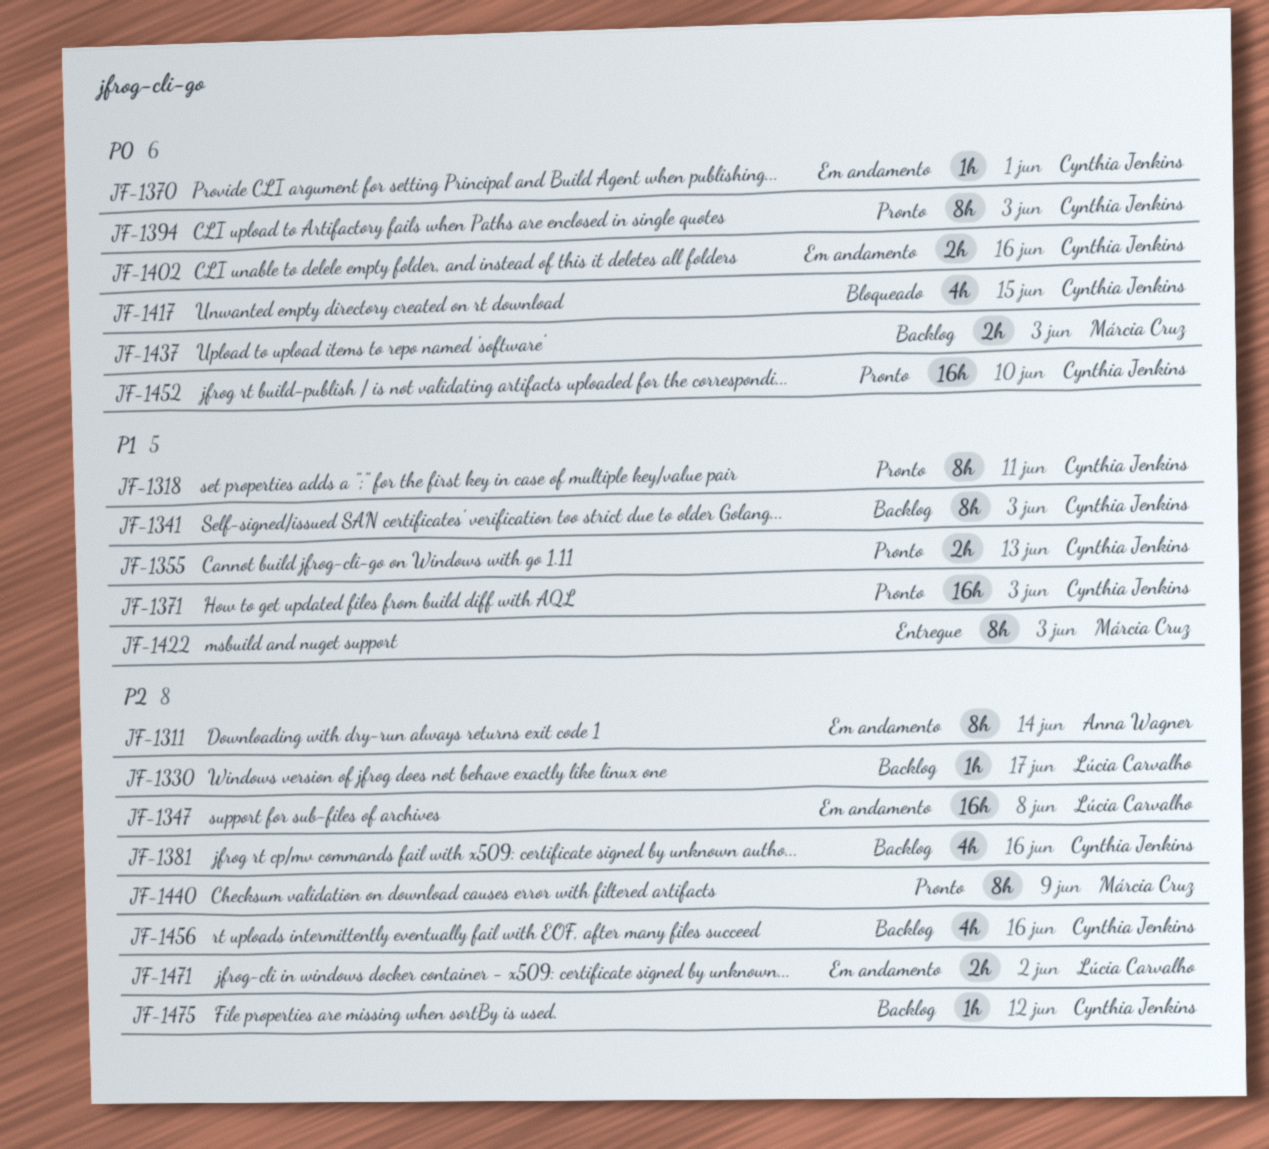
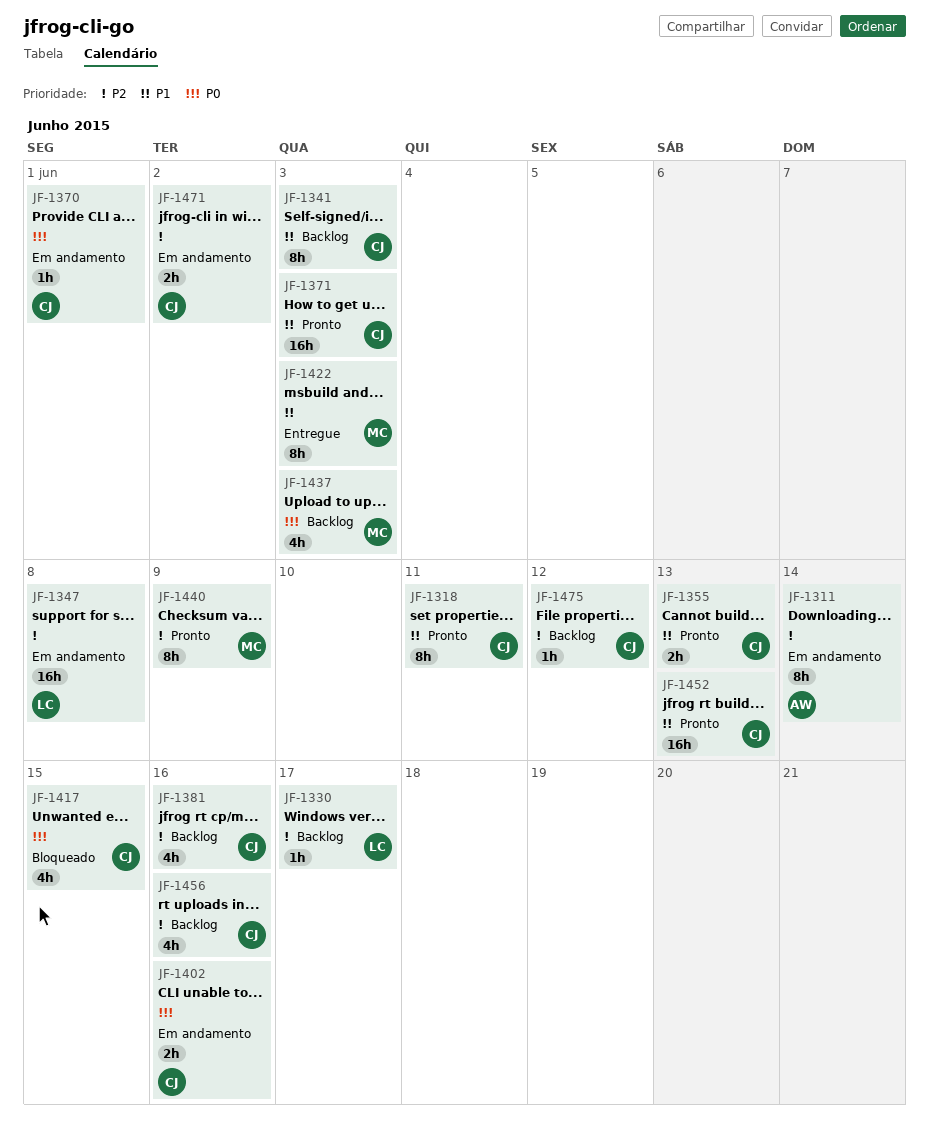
JF-1394: present -> none
JF-1437, estimate: 2h -> 4h
JF-1452, priority: P0 -> P1
JF-1452, due: Jun 10 -> Jun 13
JF-1471, owner: Lúcia Carvalho -> Cynthia Jenkins

